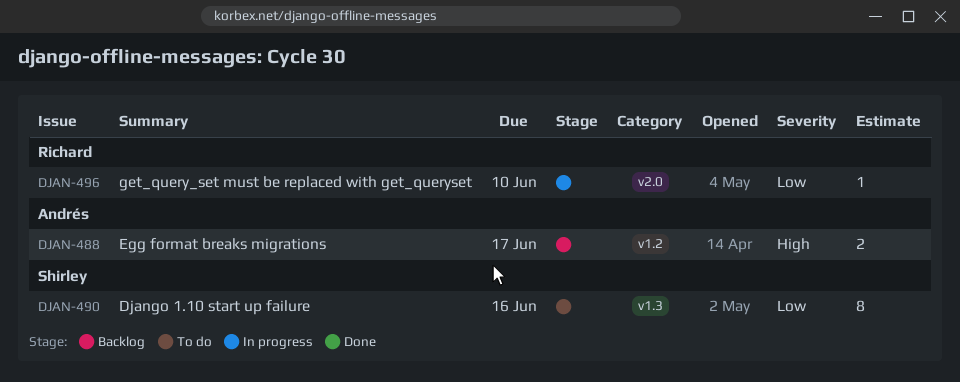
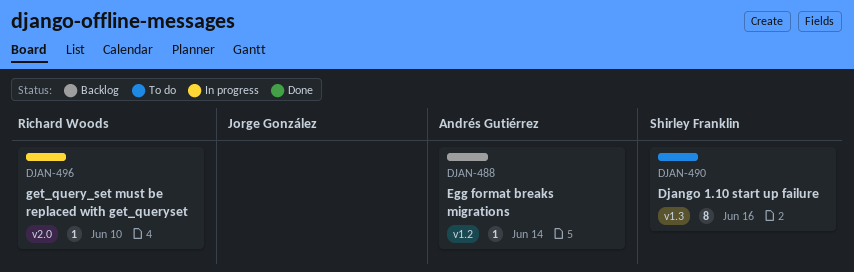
DJAN-488, estimate: 2 -> 1
DJAN-488, due: Jun 17 -> Jun 14

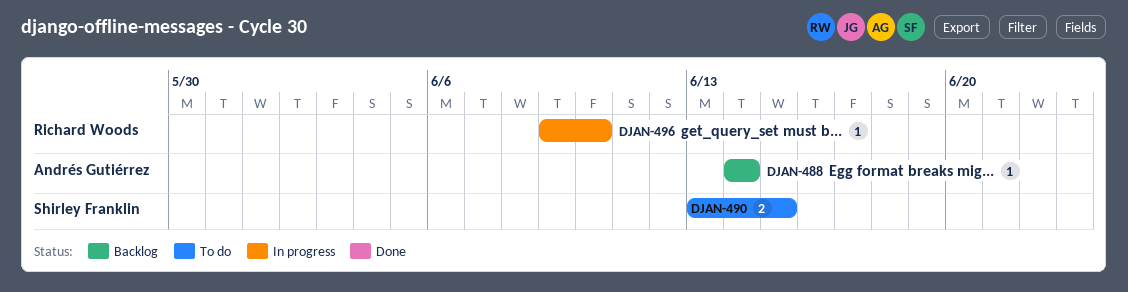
DJAN-490, estimate: 8 -> 2
DJAN-490, due: Jun 16 -> Jun 15

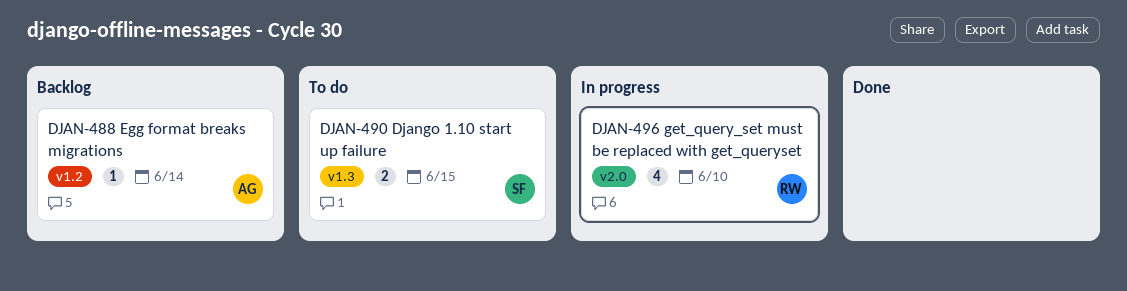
DJAN-496, estimate: 1 -> 4

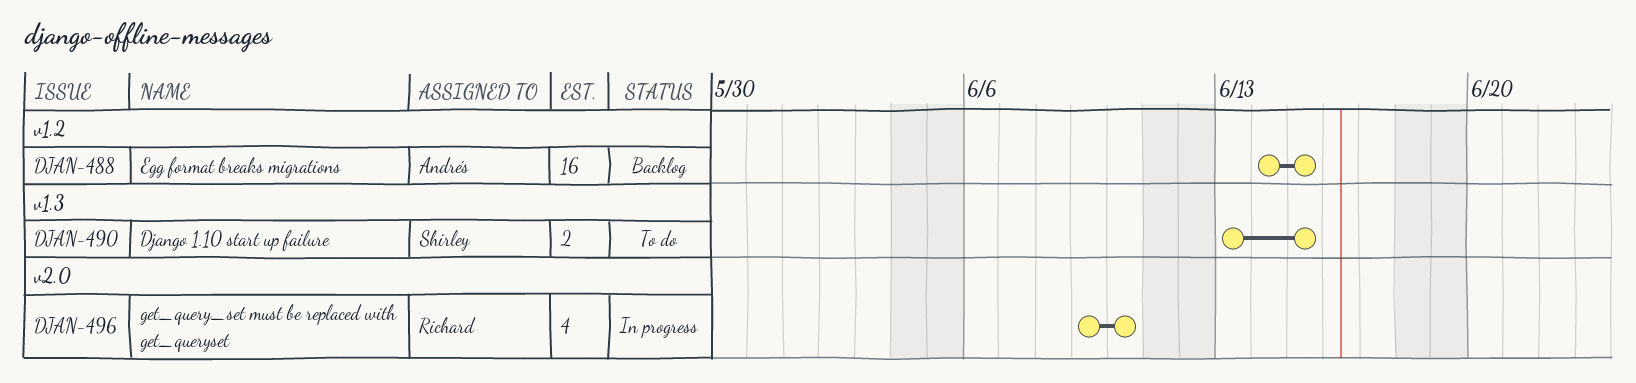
DJAN-488, estimate: 1 -> 16
DJAN-488, due: Jun 14 -> Jun 15

